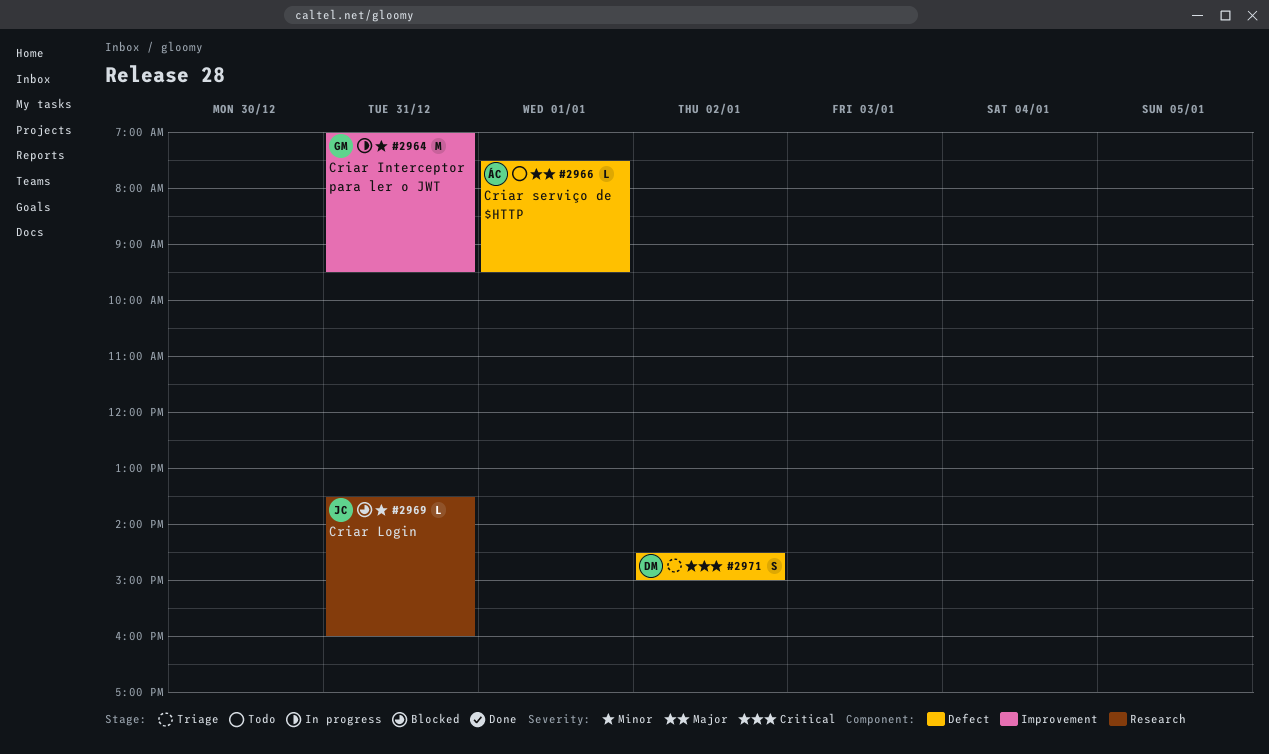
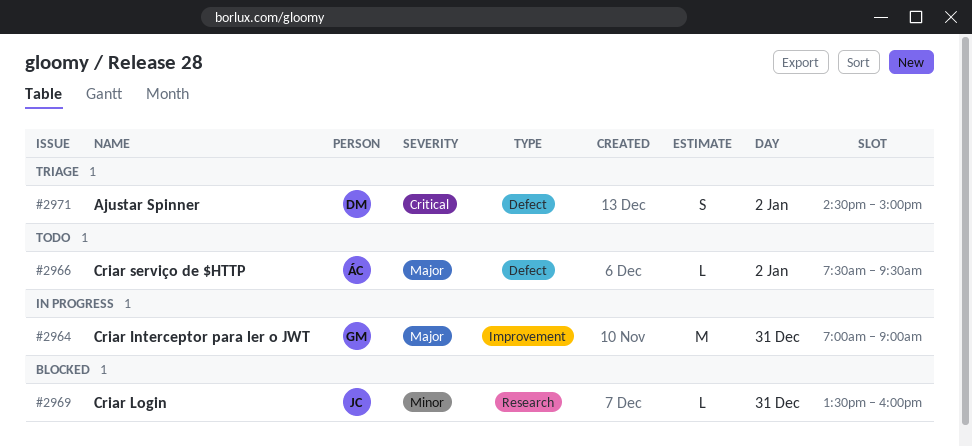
#2964, priority: Minor -> Major
#2964, ends: 09:30 -> 09:00
#2966, day: Jan 1 -> Jan 2

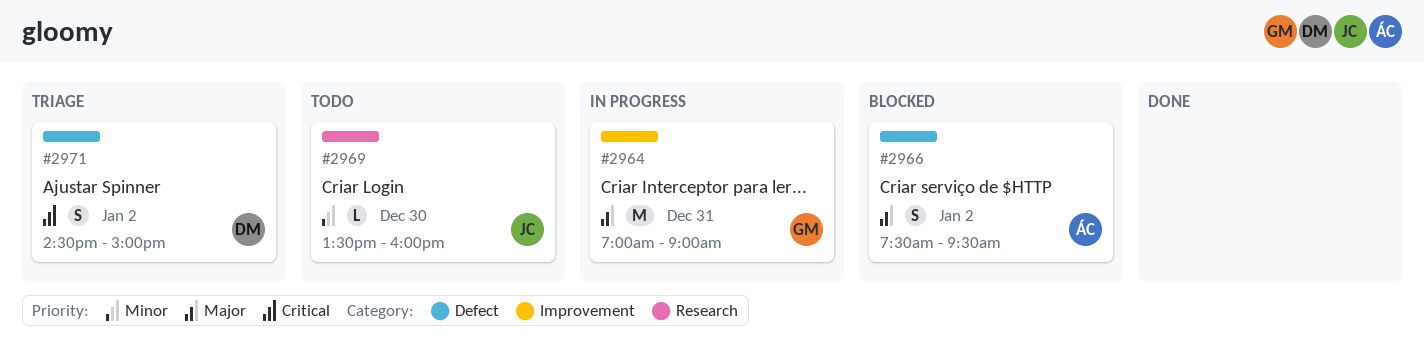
#2966, status: Todo -> Blocked
#2966, estimate: L -> S
#2969, status: Blocked -> Todo
#2969, day: Dec 31 -> Dec 30

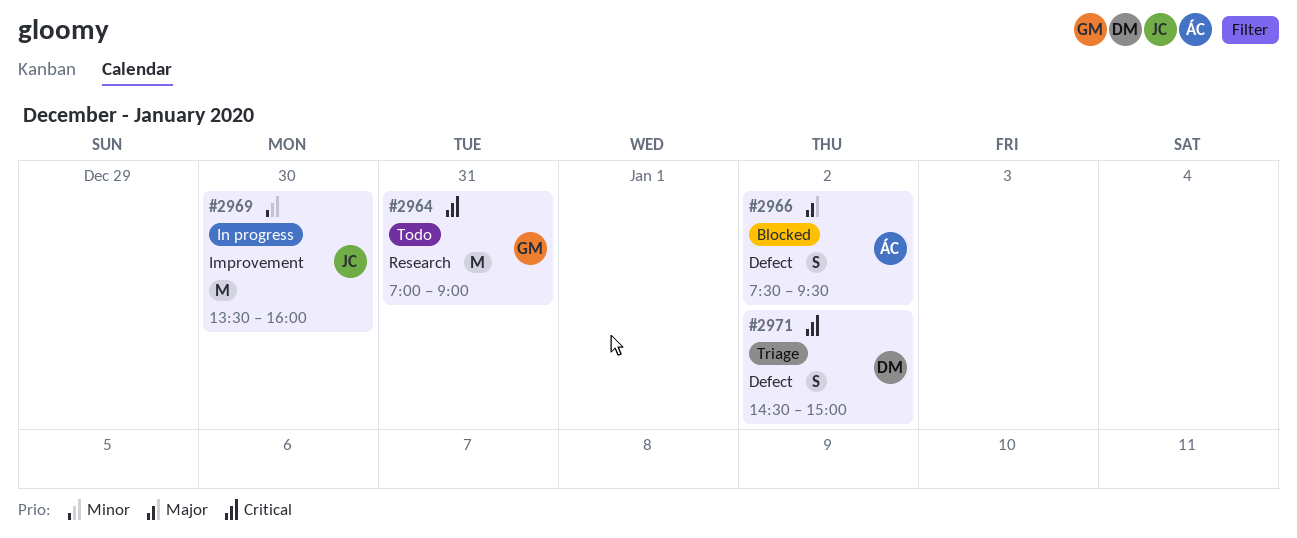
#2964, status: In progress -> Todo
#2964, priority: Major -> Critical
#2964, label: Improvement -> Research
#2969, status: Todo -> In progress
#2969, label: Research -> Improvement
#2969, estimate: L -> M

